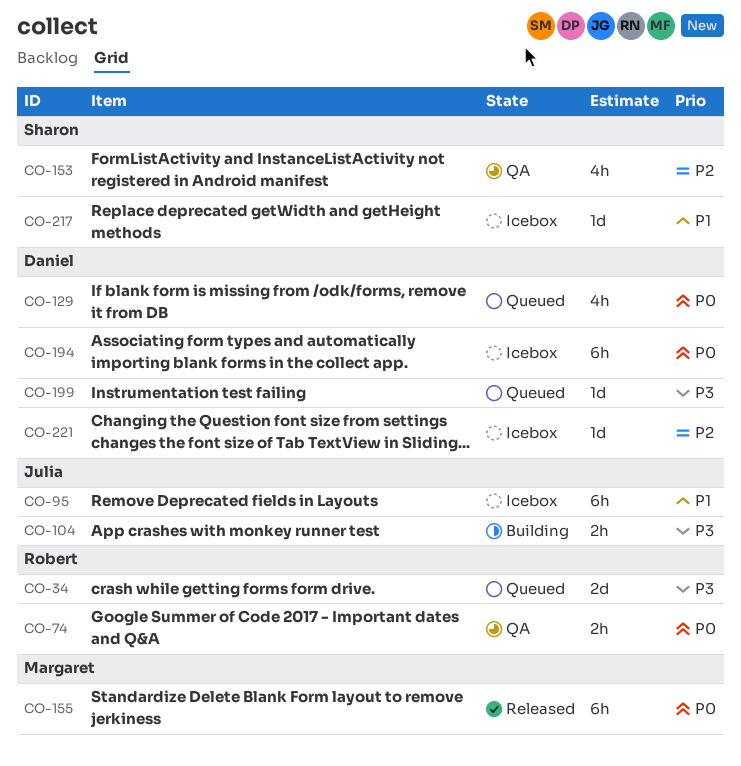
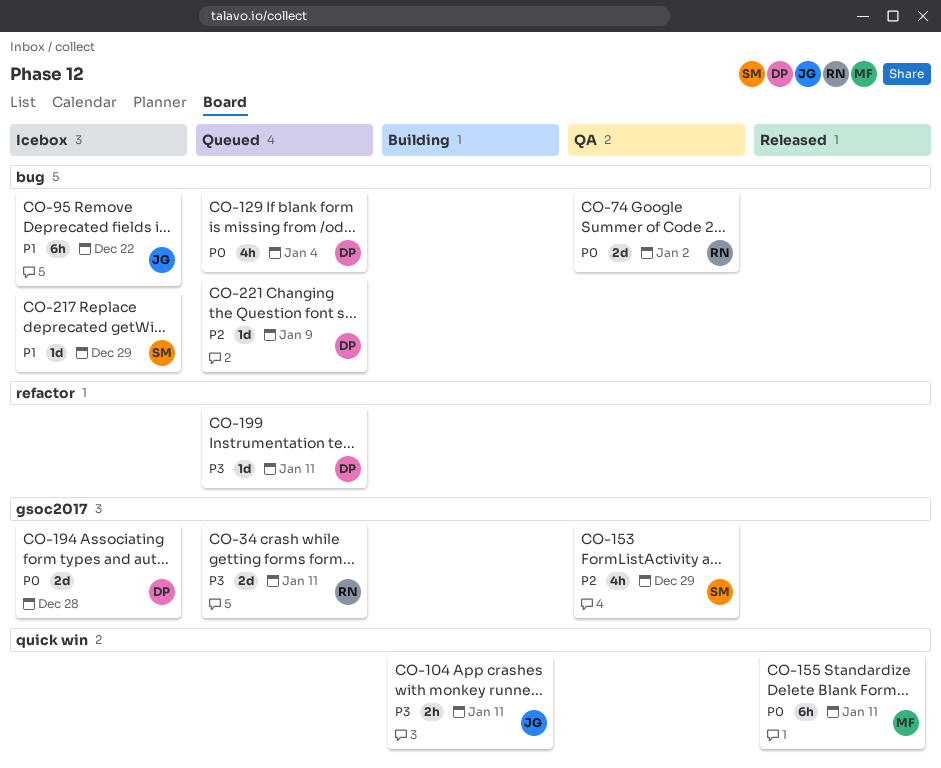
CO-74, estimate: 2h -> 2d
CO-194, estimate: 6h -> 2d
CO-221, status: Icebox -> Queued

